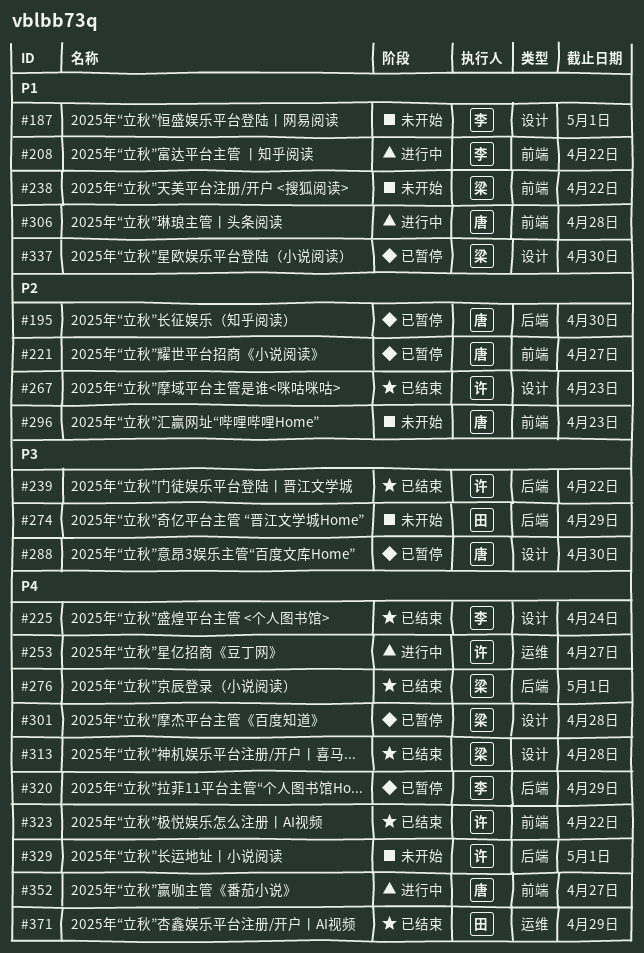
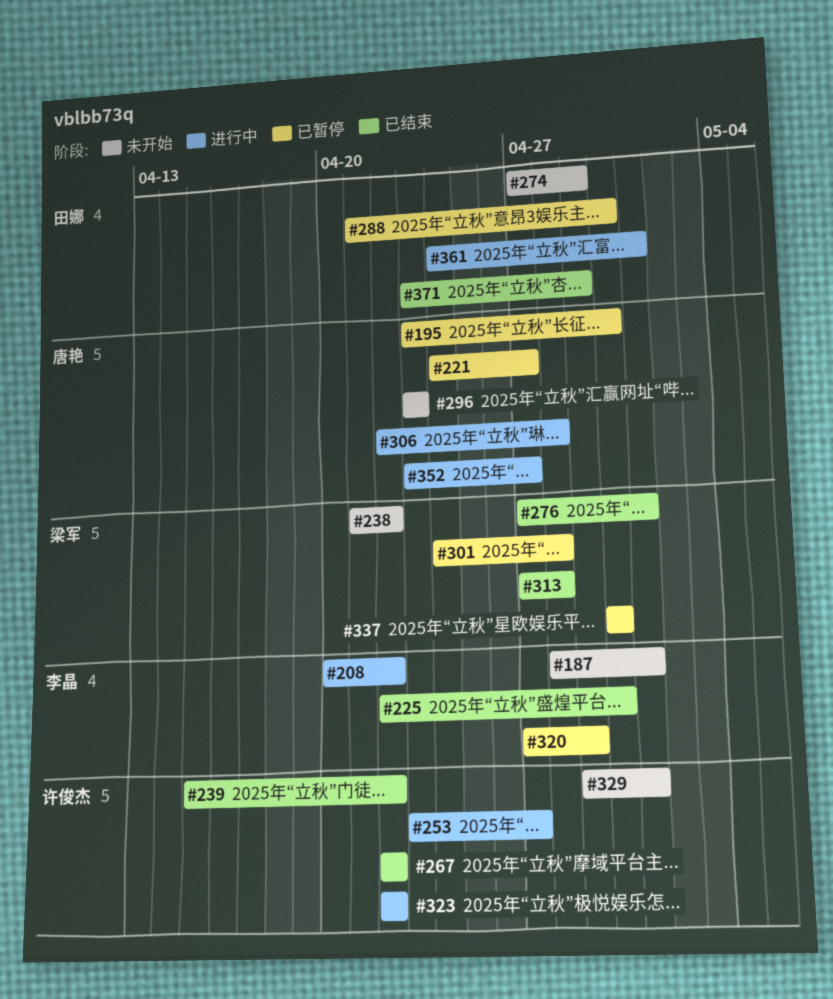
#225, due: Apr 24 -> Apr 30
#267, due: Apr 23 -> Apr 22
#288, owner: 唐艳 -> 田娜
#323, status: 已结束 -> 进行中
#361: none -> present

